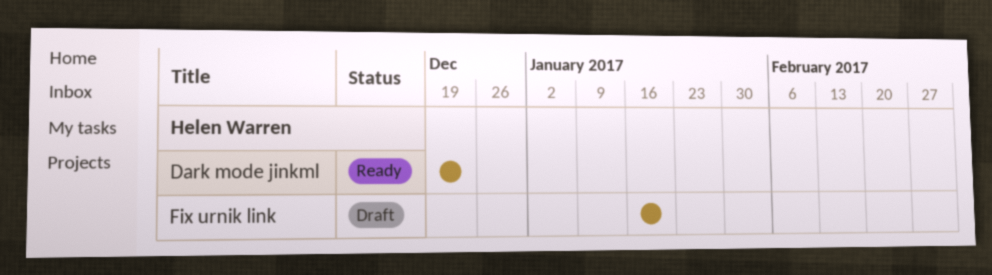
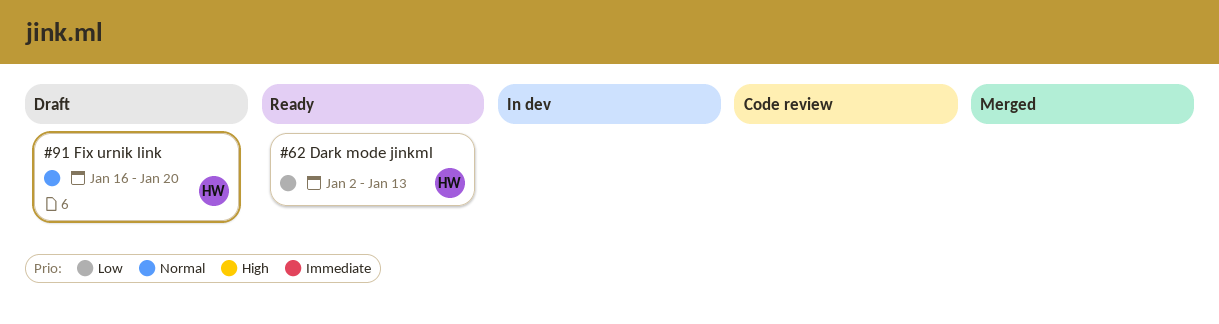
Dark mode jinkml, start: Dec 19 -> Jan 2
Dark mode jinkml, due: Dec 23 -> Jan 13

